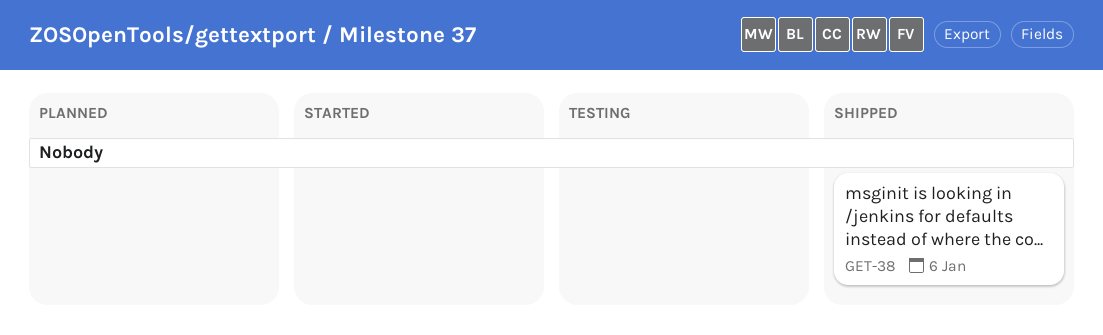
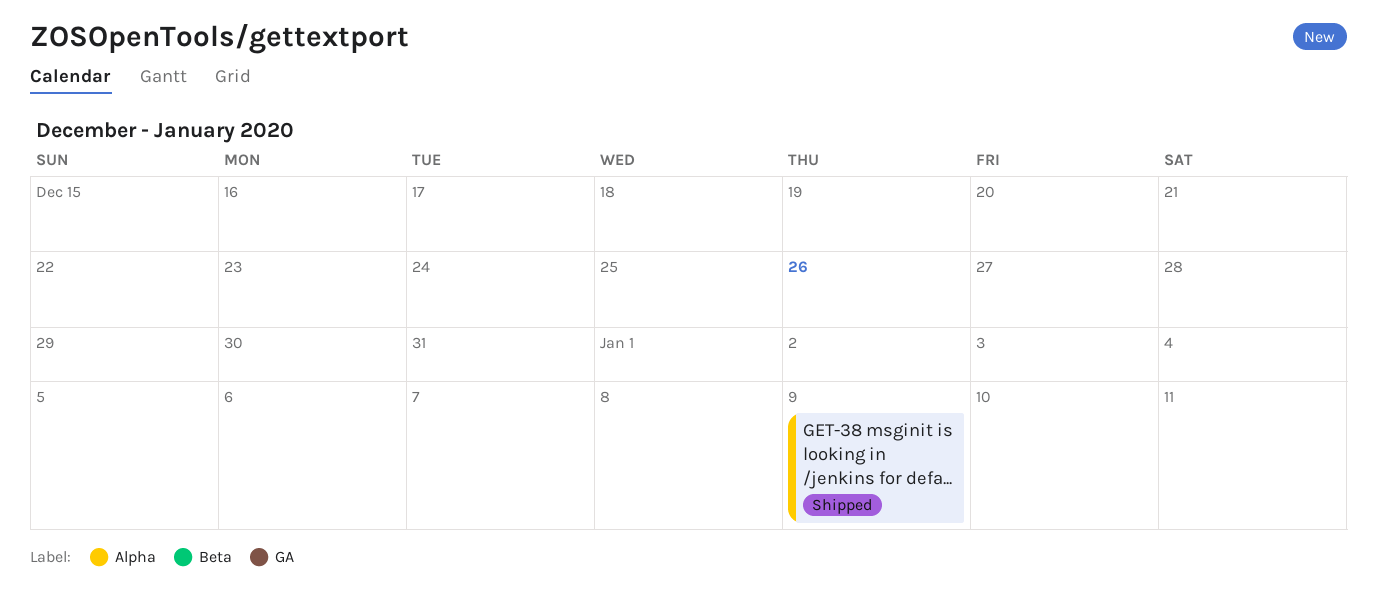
GET-38, due: Jan 6 -> Jan 9

